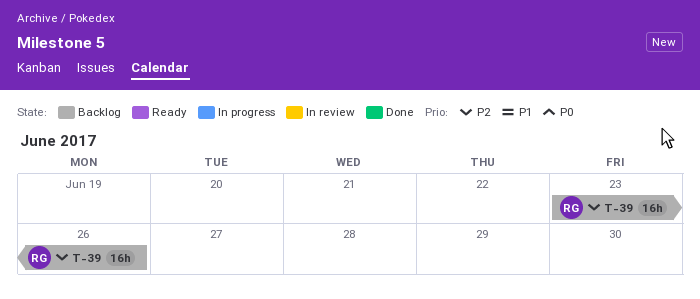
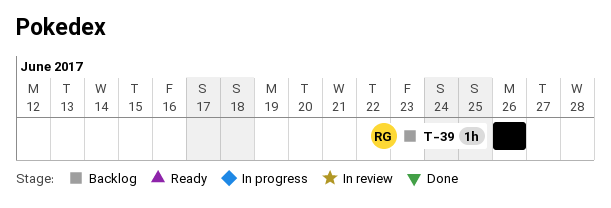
T-39, estimate: 16h -> 1h
T-39, start: Jun 23 -> Jun 26

